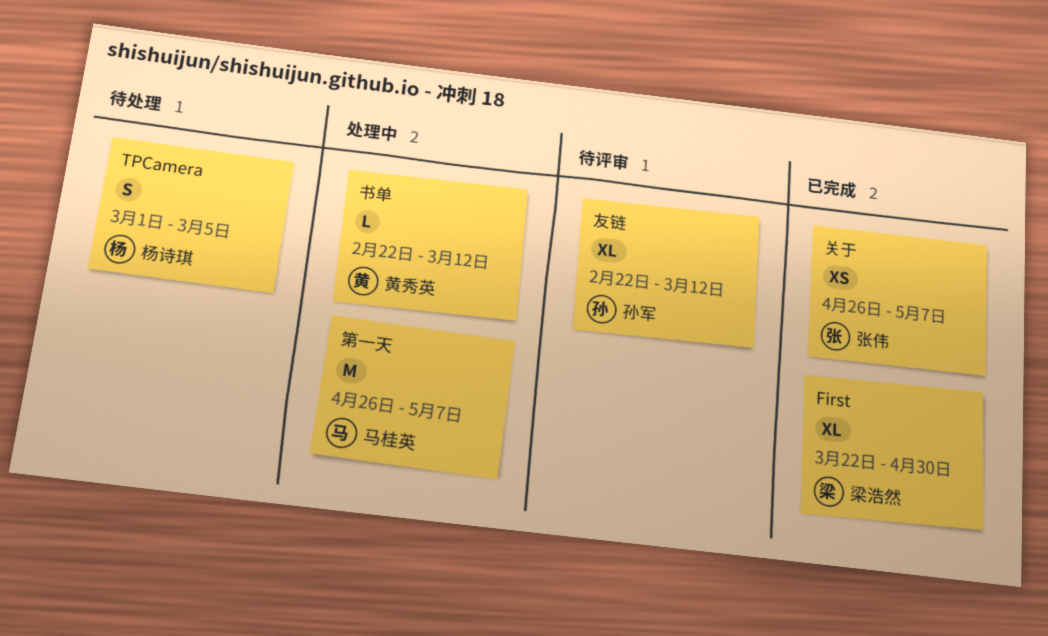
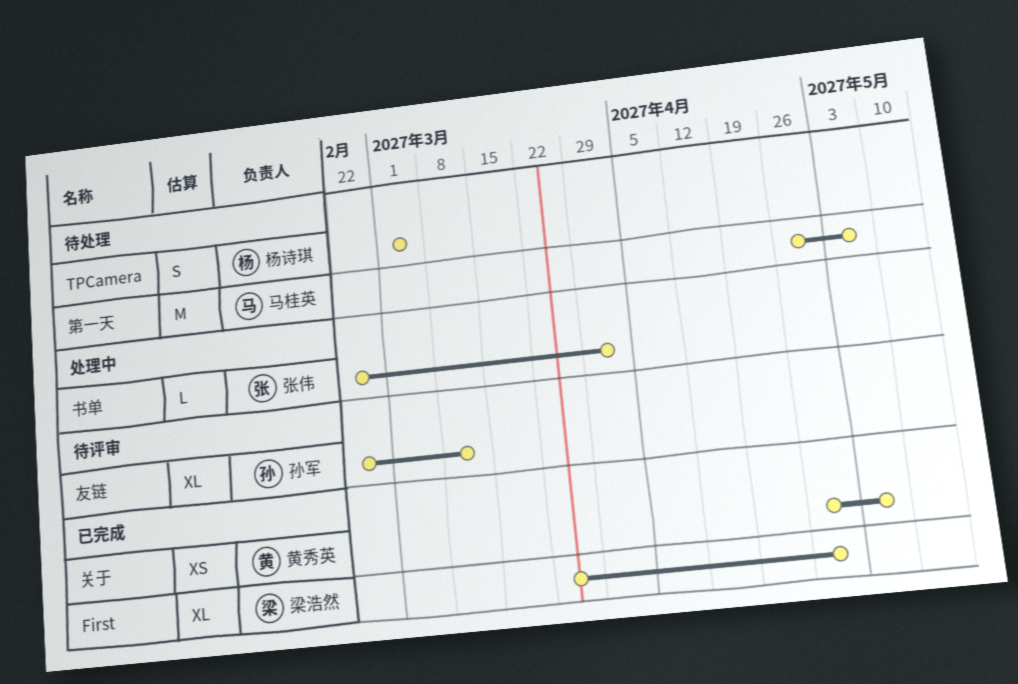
书单, owner: 黄秀英 -> 张伟
书单, due: Mar 12 -> Apr 2
关于, owner: 张伟 -> 黄秀英
第一天, status: 处理中 -> 待处理

